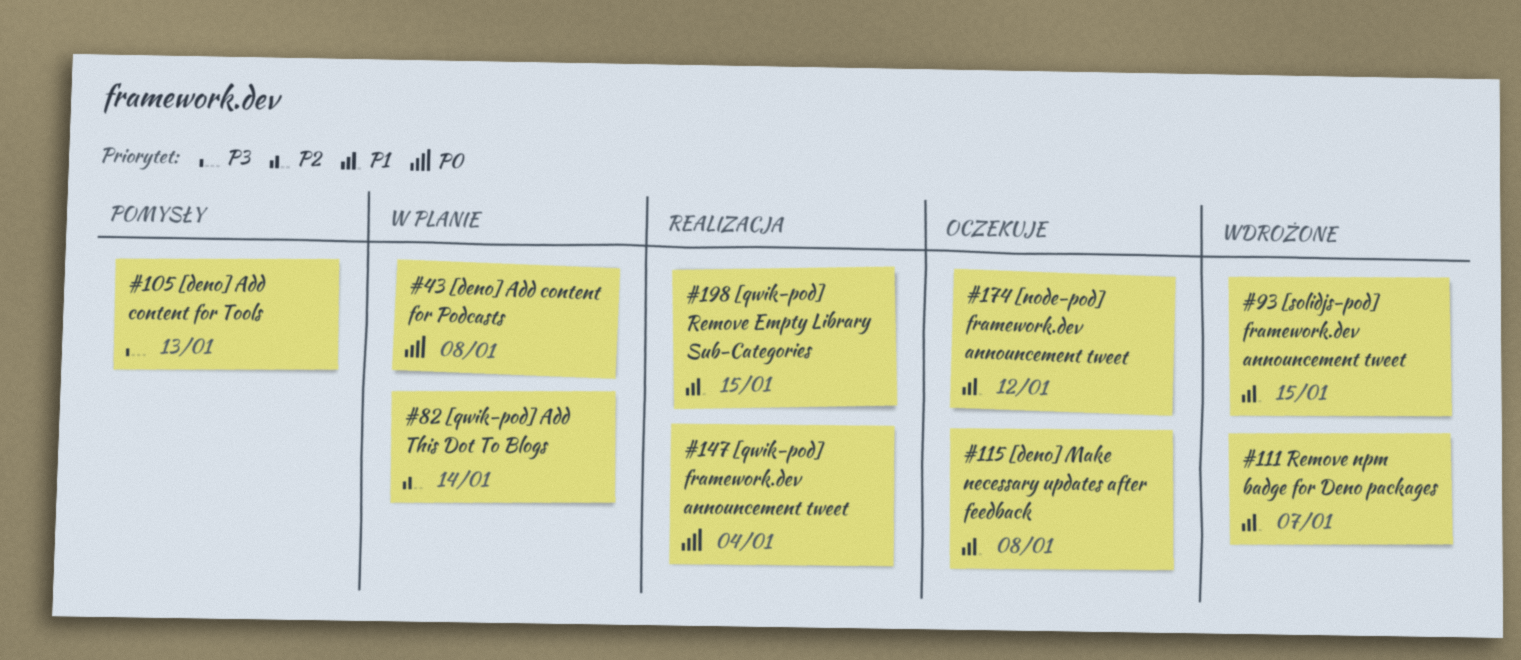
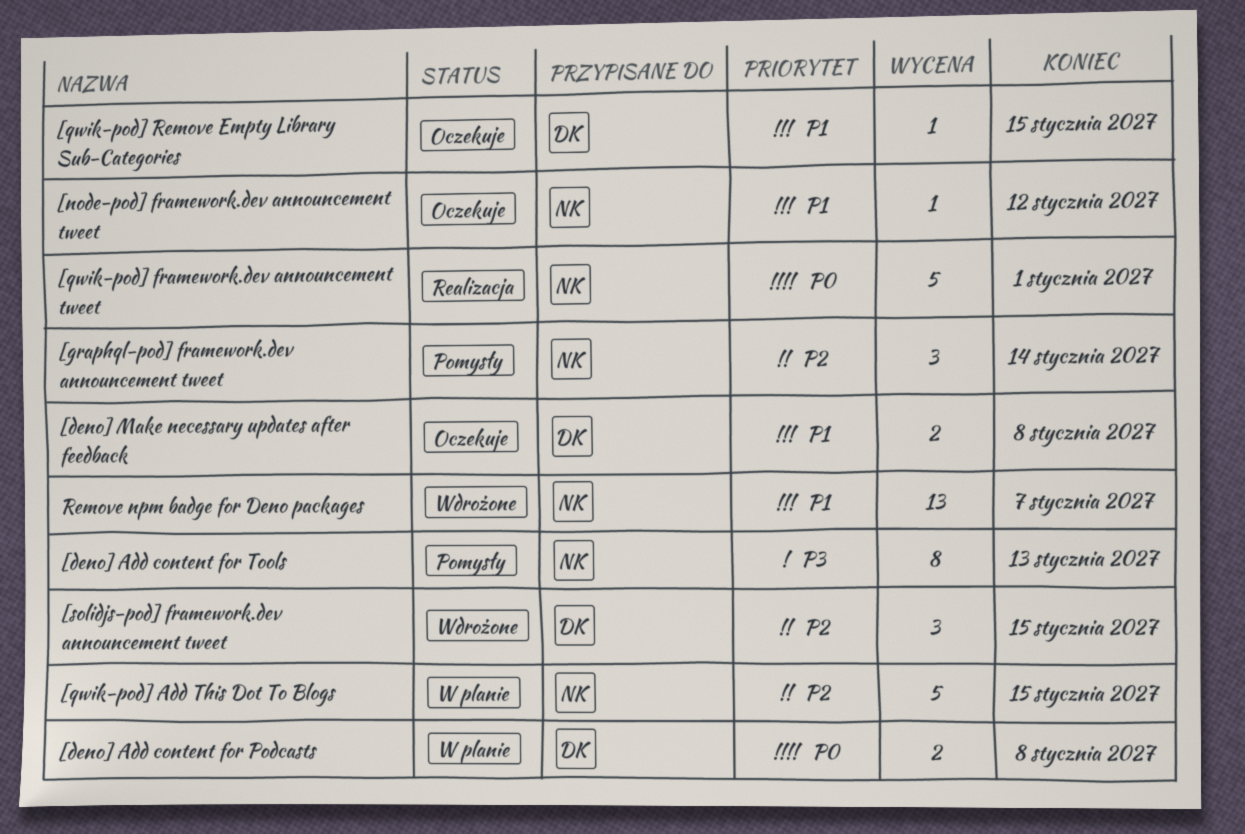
[graphql-pod] framework.dev announcement tweet: none -> present
[qwik-pod] Add This Dot To Blogs, due: Jan 14 -> Jan 15
[qwik-pod] framework.dev announcement tweet, due: Jan 4 -> Jan 1
[qwik-pod] Remove Empty Library Sub-Categories, status: Realizacja -> Oczekuje
[solidjs-pod] framework.dev announcement tweet, priority: P1 -> P2

